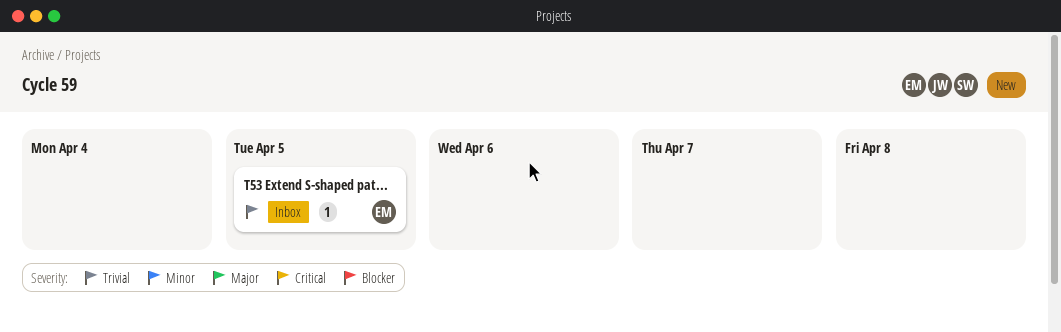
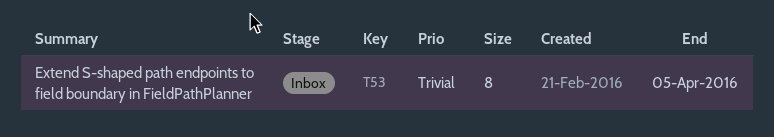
T53, estimate: 1 -> 8

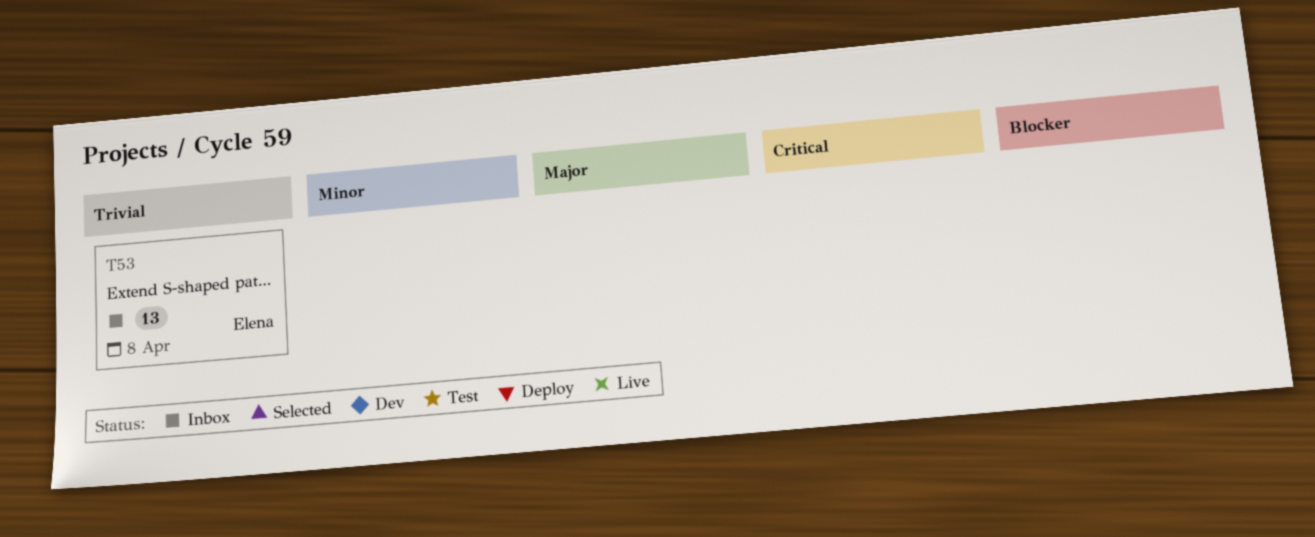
T53, estimate: 8 -> 13
T53, due: Apr 5 -> Apr 8

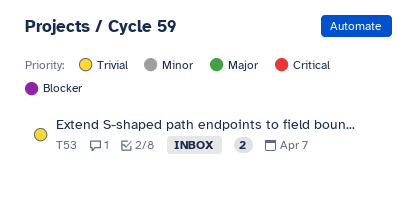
T53, estimate: 13 -> 2
T53, due: Apr 8 -> Apr 7

